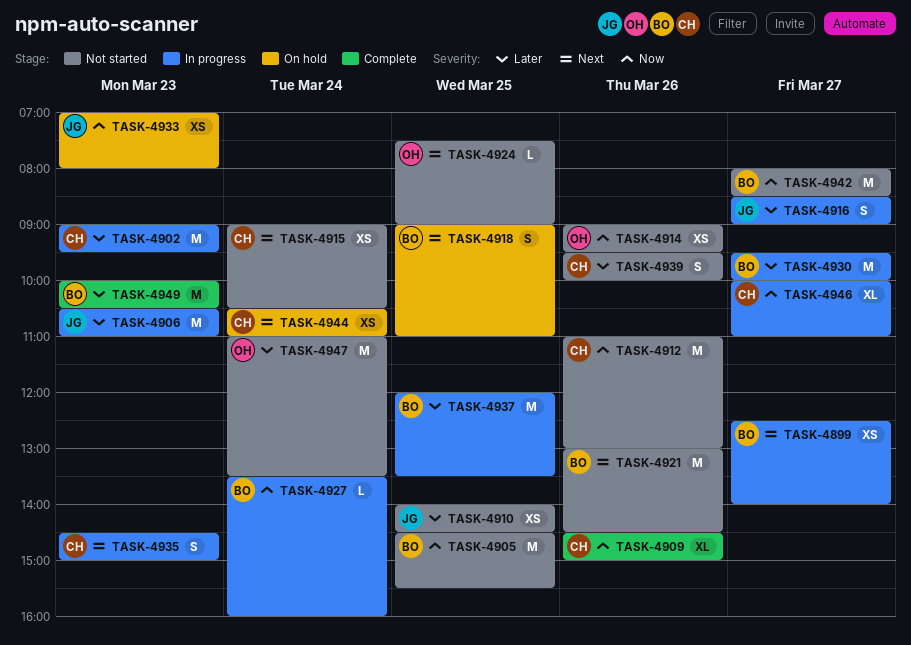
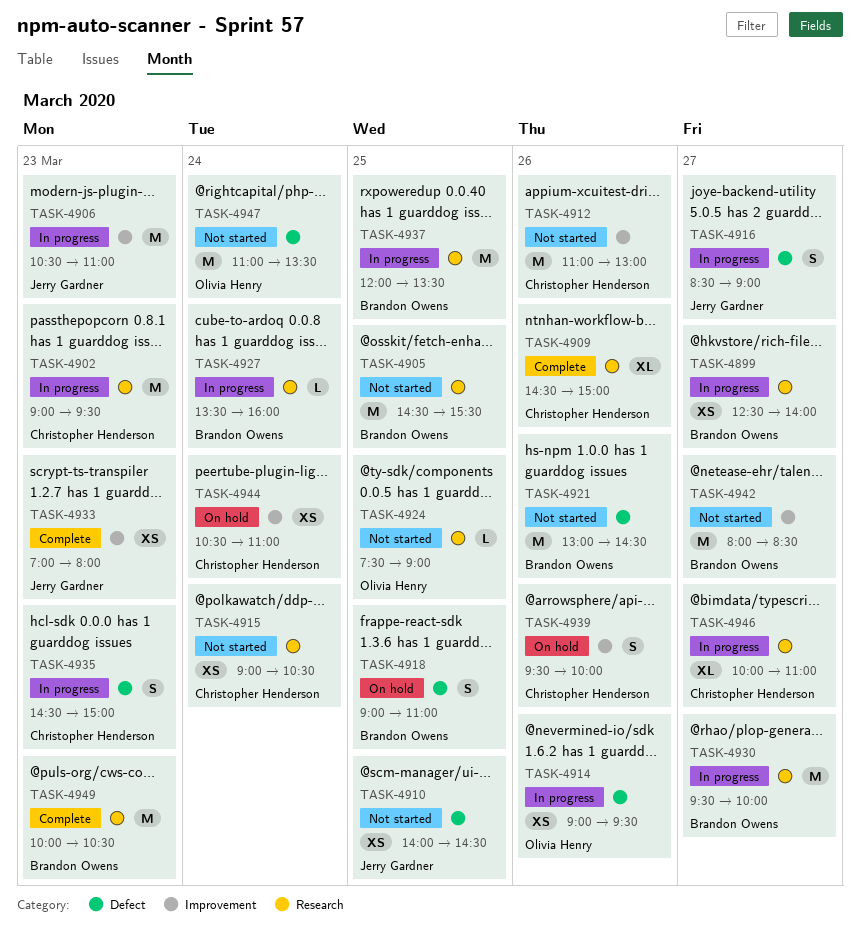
TASK-4914, status: Not started -> In progress
TASK-4933, status: On hold -> Complete
TASK-4939, status: Not started -> On hold

